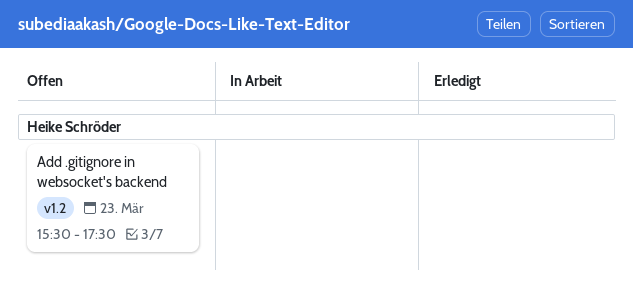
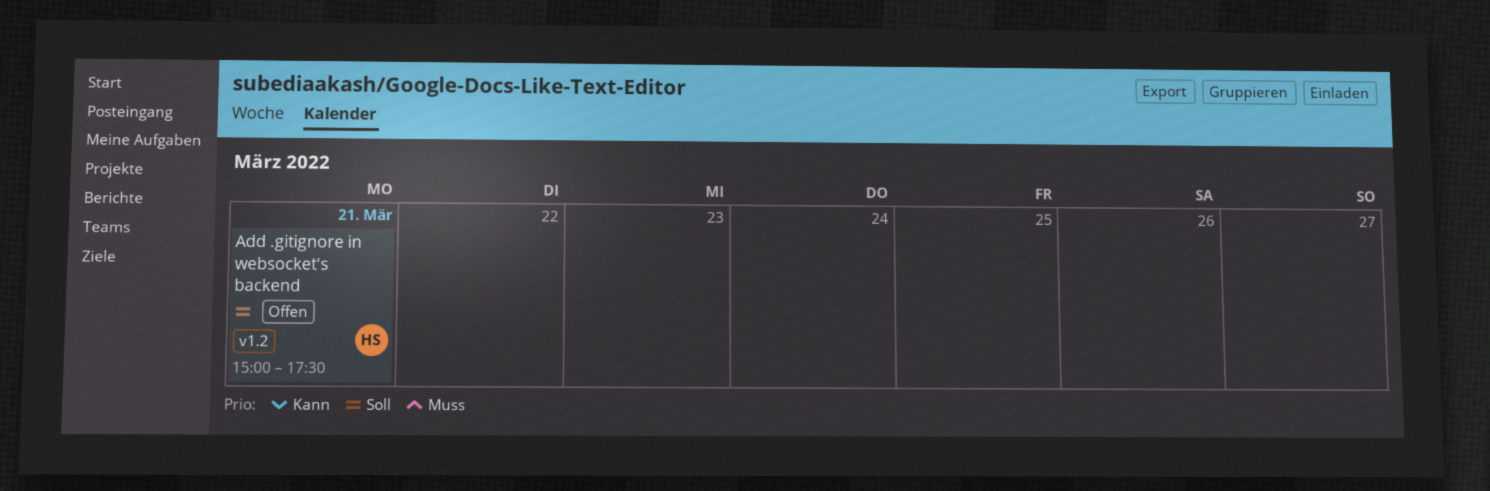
Add .gitignore in websocket's backend, day: Mar 23 -> Mar 21
Add .gitignore in websocket's backend, begins: 15:30 -> 15:00

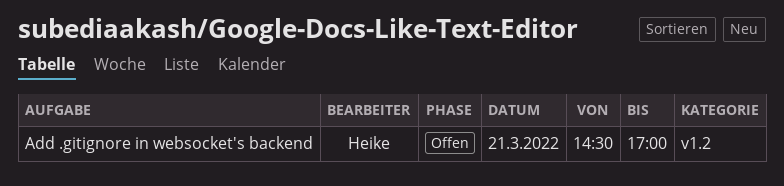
Add .gitignore in websocket's backend, begins: 15:00 -> 14:30
Add .gitignore in websocket's backend, ends: 17:30 -> 17:00

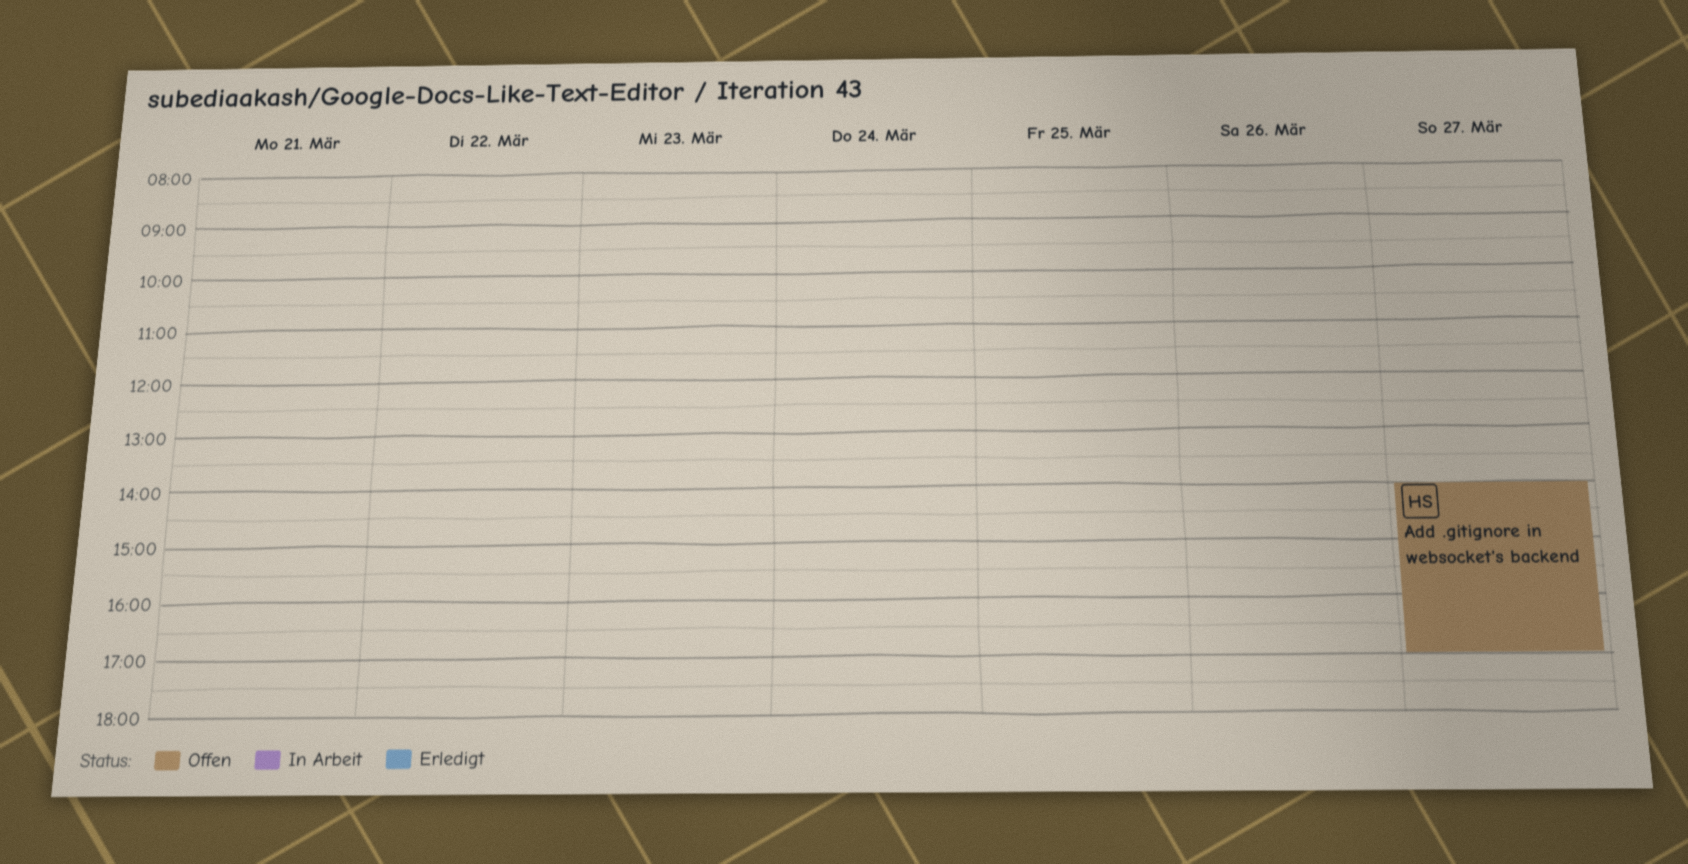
Add .gitignore in websocket's backend, day: Mar 21 -> Mar 27
Add .gitignore in websocket's backend, begins: 14:30 -> 14:00

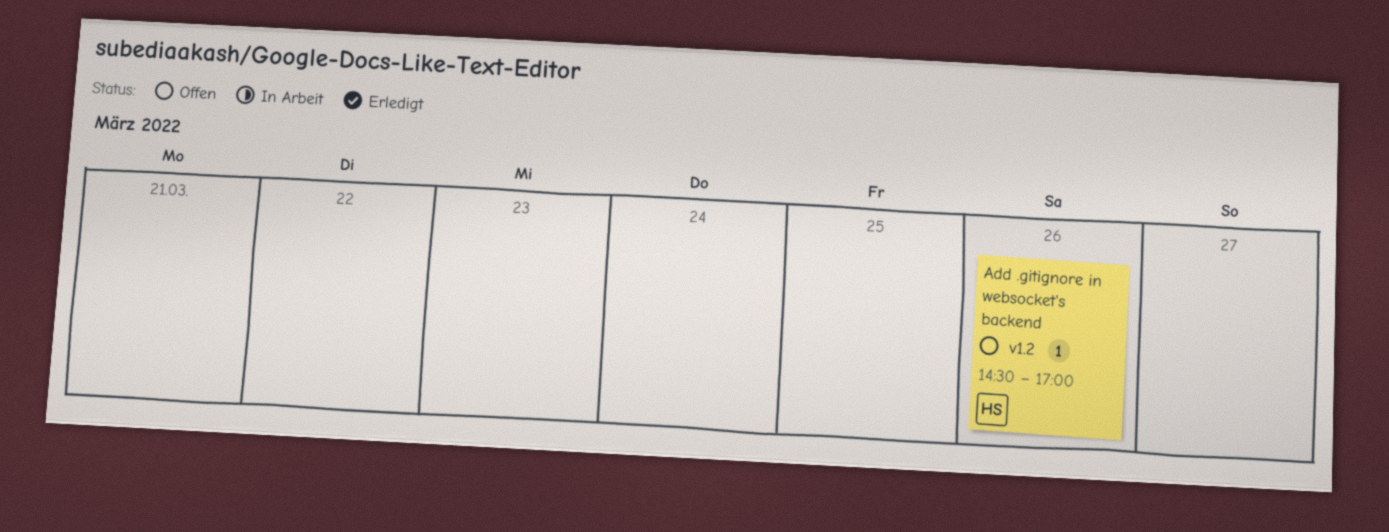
Add .gitignore in websocket's backend, day: Mar 27 -> Mar 26
Add .gitignore in websocket's backend, begins: 14:00 -> 14:30

